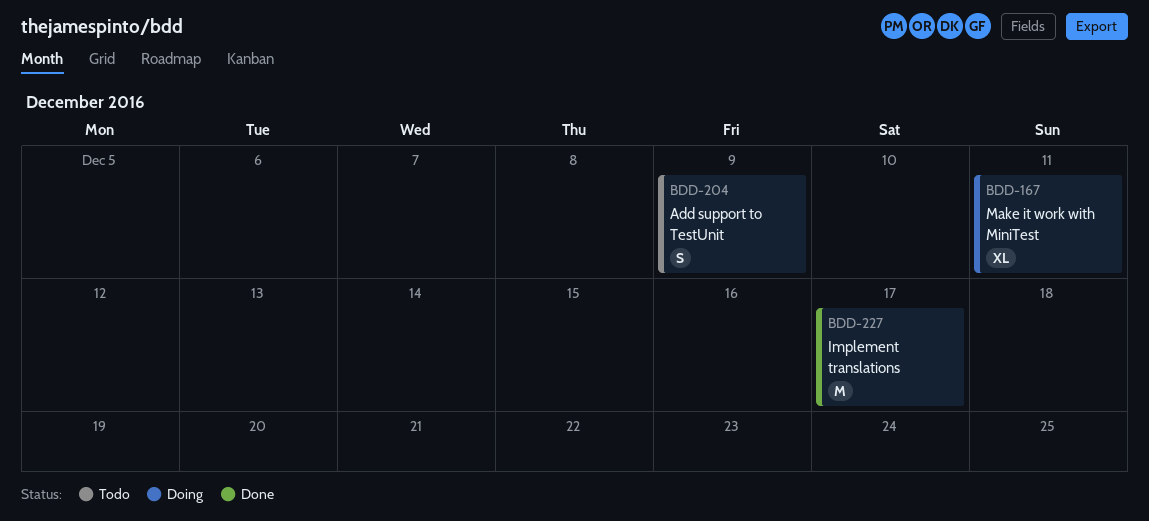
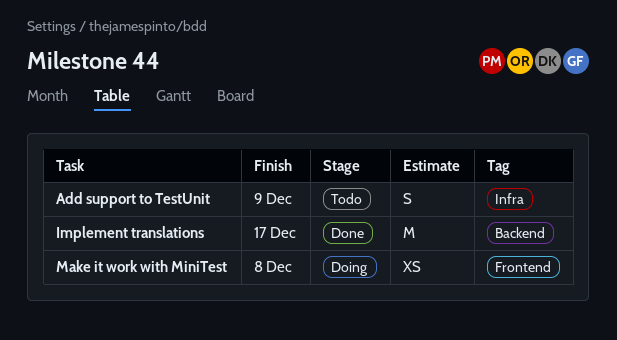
Make it work with MiniTest, estimate: XL -> XS
Make it work with MiniTest, due: Dec 11 -> Dec 8

